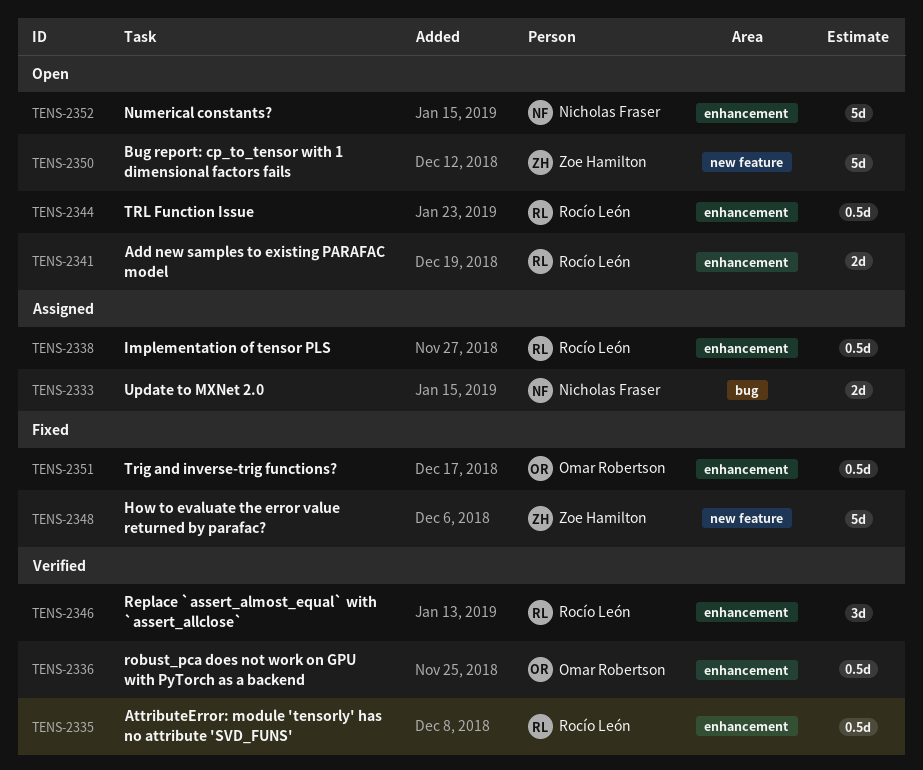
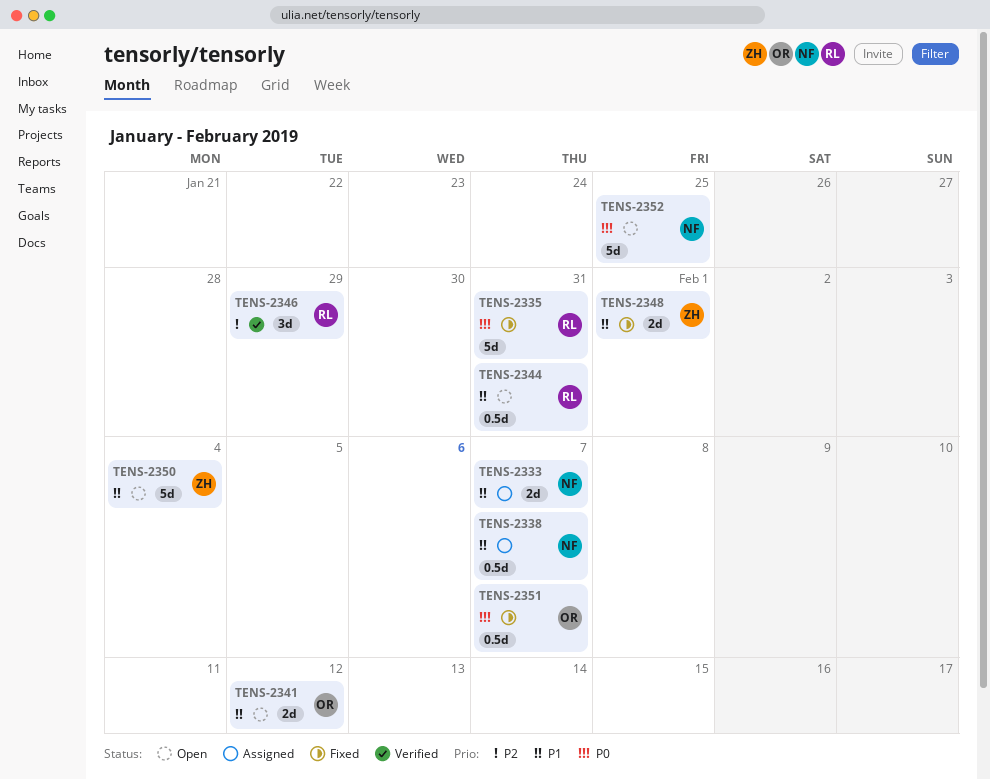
TENS-2335, status: Verified -> Fixed
TENS-2335, estimate: 0.5d -> 5d
TENS-2336: present -> none
TENS-2338, owner: Rocío León -> Nicholas Fraser
TENS-2341, owner: Rocío León -> Omar Robertson
TENS-2348, estimate: 5d -> 2d

